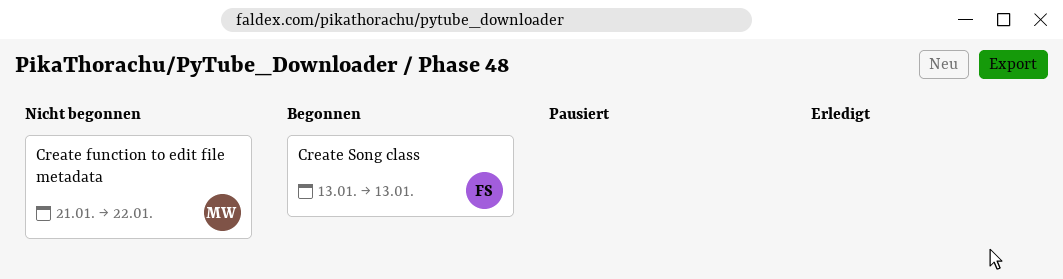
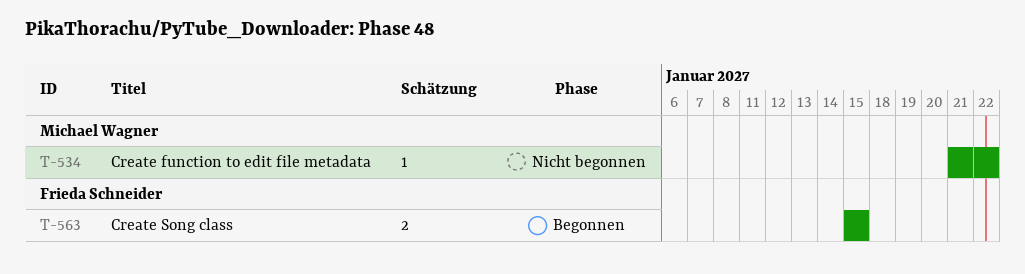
Create Song class, start: Jan 13 -> Jan 15
Create Song class, due: Jan 13 -> Jan 15

